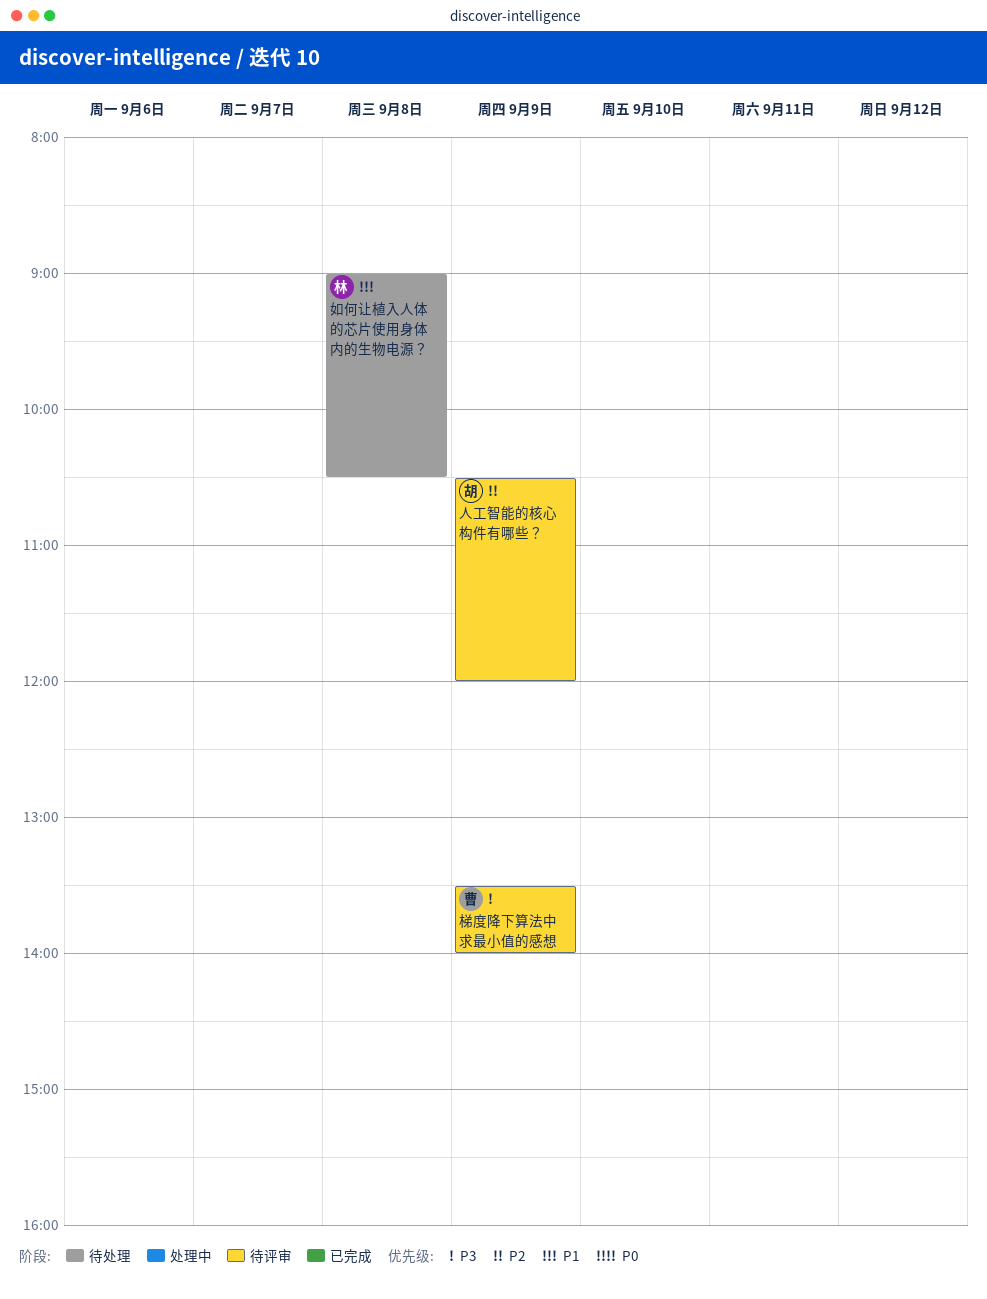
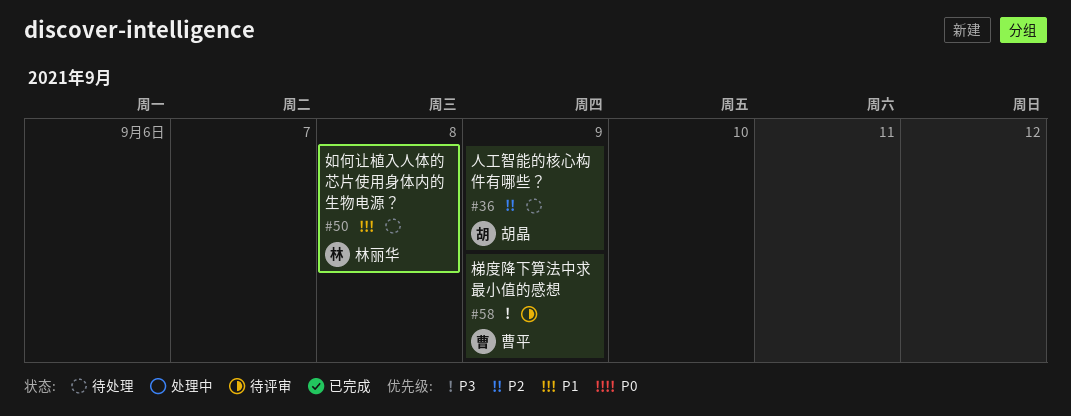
人工智能的核心构件有哪些？, status: 待评审 -> 待处理

